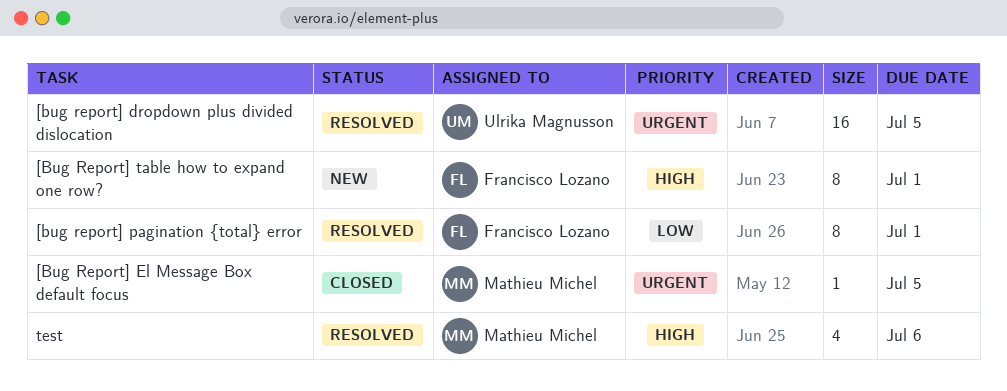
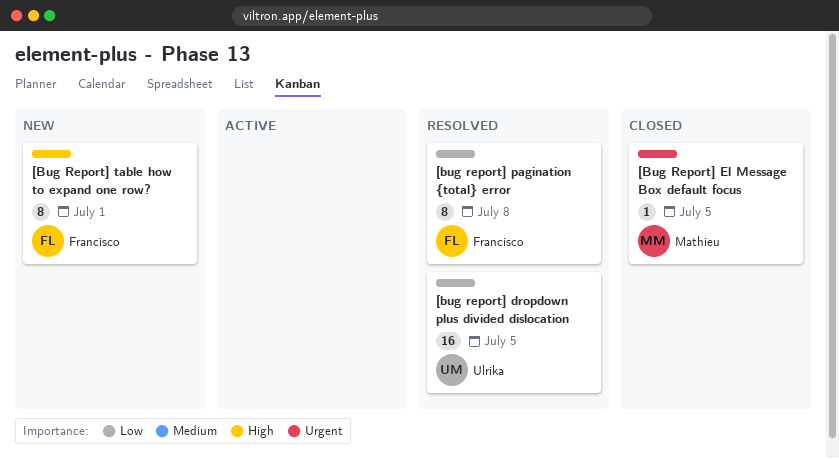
[bug report] dropdown plus divided dislocation, priority: Urgent -> Low
[bug report] pagination {total} error, due: Jul 1 -> Jul 8
test: present -> none

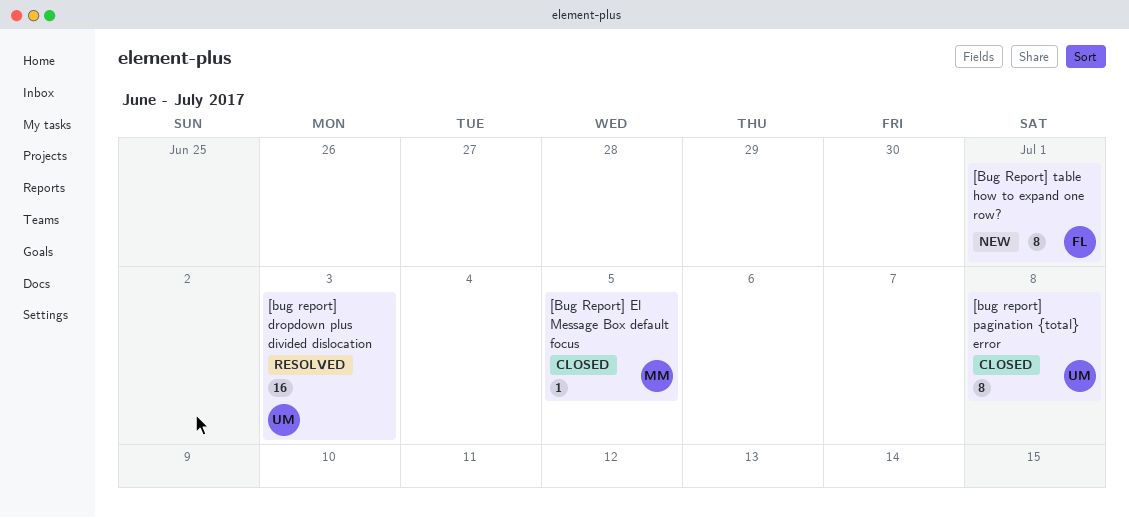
[bug report] dropdown plus divided dislocation, due: Jul 5 -> Jul 3
[bug report] pagination {total} error, status: Resolved -> Closed
[bug report] pagination {total} error, owner: Francisco -> Ulrika

